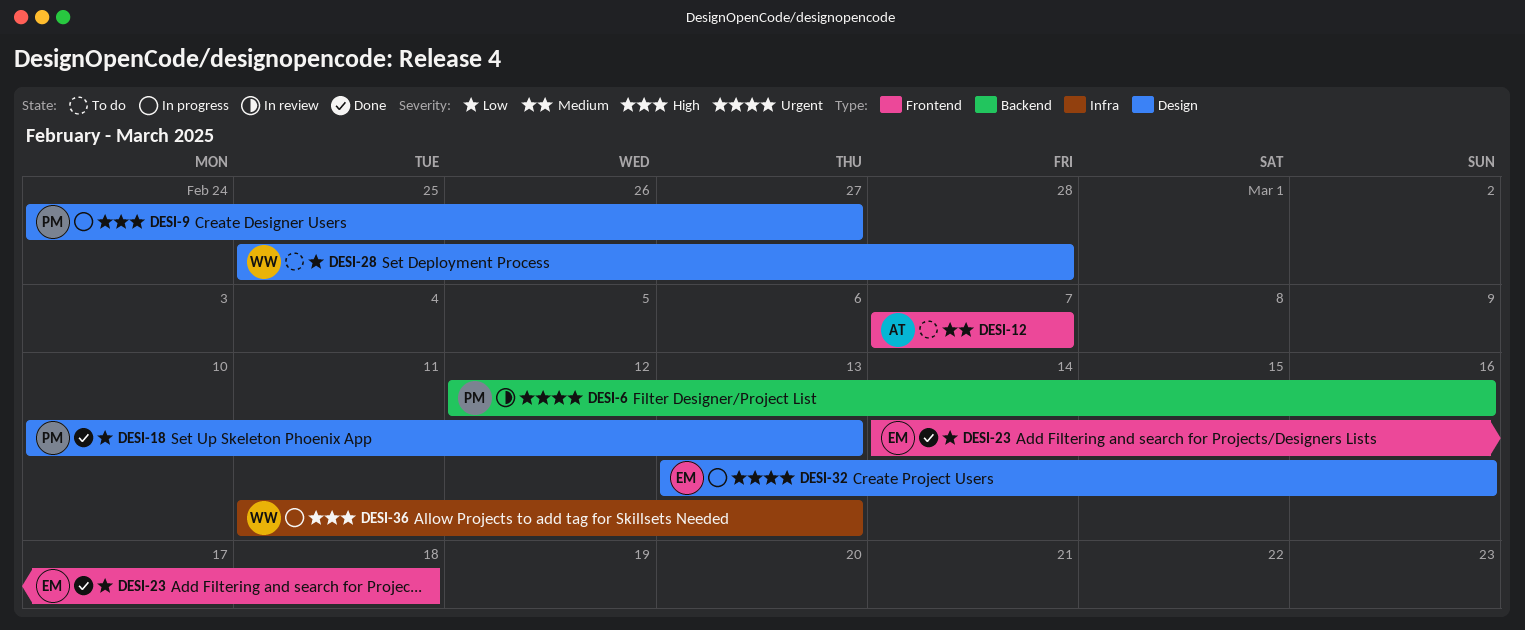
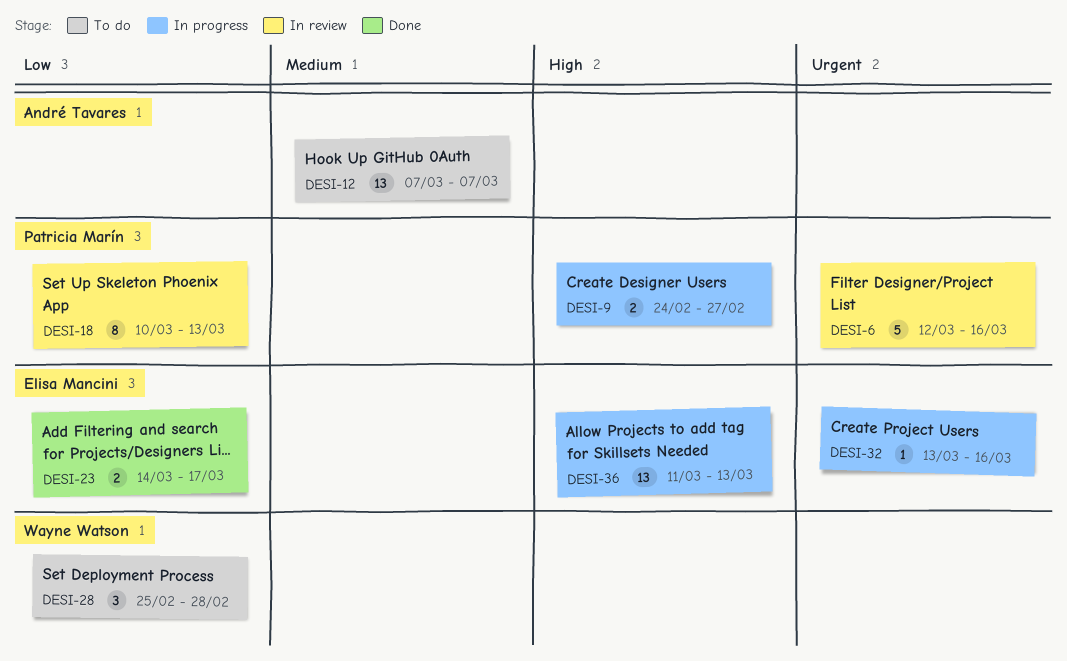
DESI-18, status: Done -> In review
DESI-23, due: Mar 18 -> Mar 17
DESI-36, owner: Wayne Watson -> Elisa Mancini

